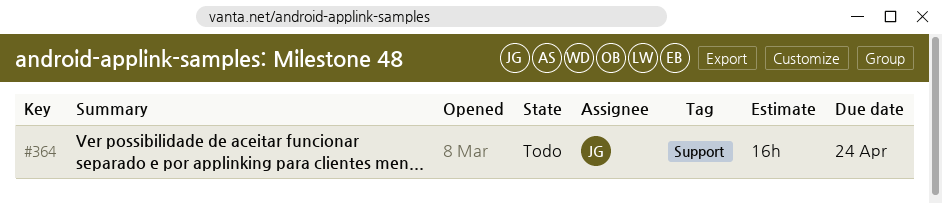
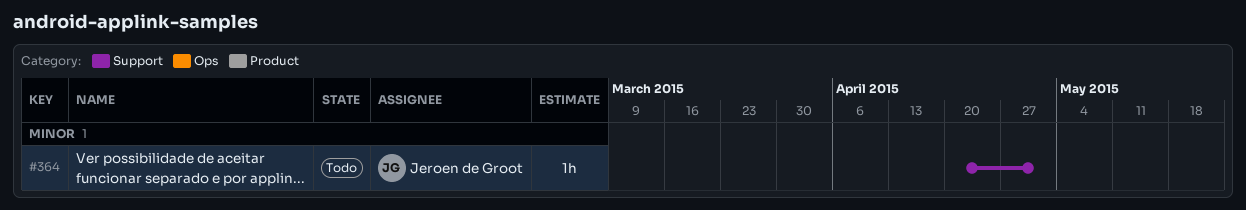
#364, estimate: 16h -> 1h
#364, due: Apr 24 -> May 1

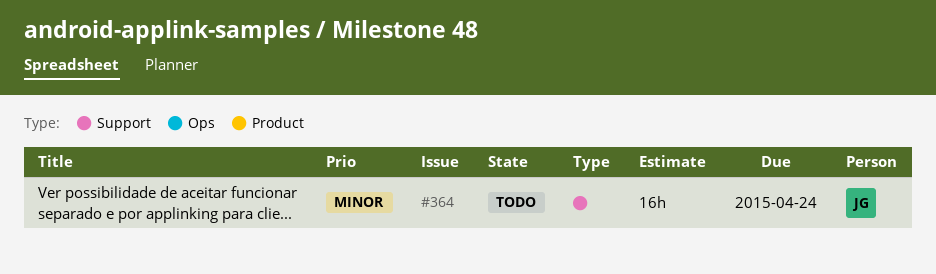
#364, estimate: 1h -> 16h
#364, due: May 1 -> Apr 24

